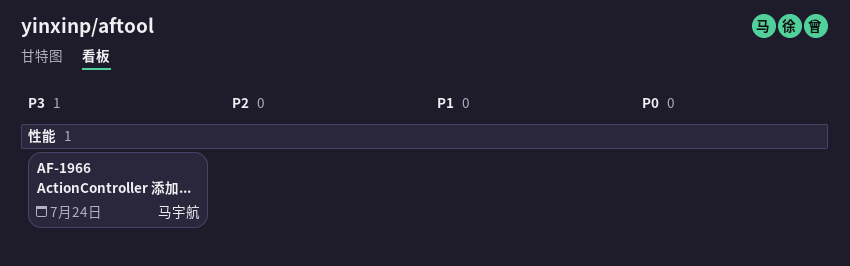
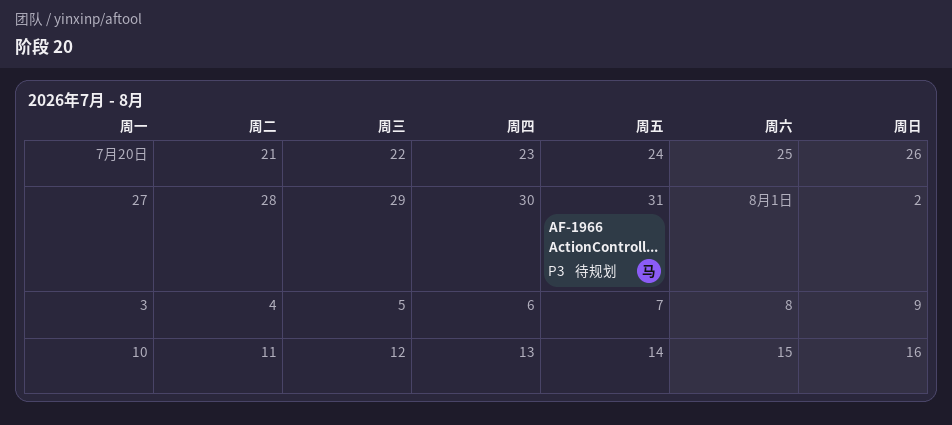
AF-1966, due: Jul 24 -> Jul 31

